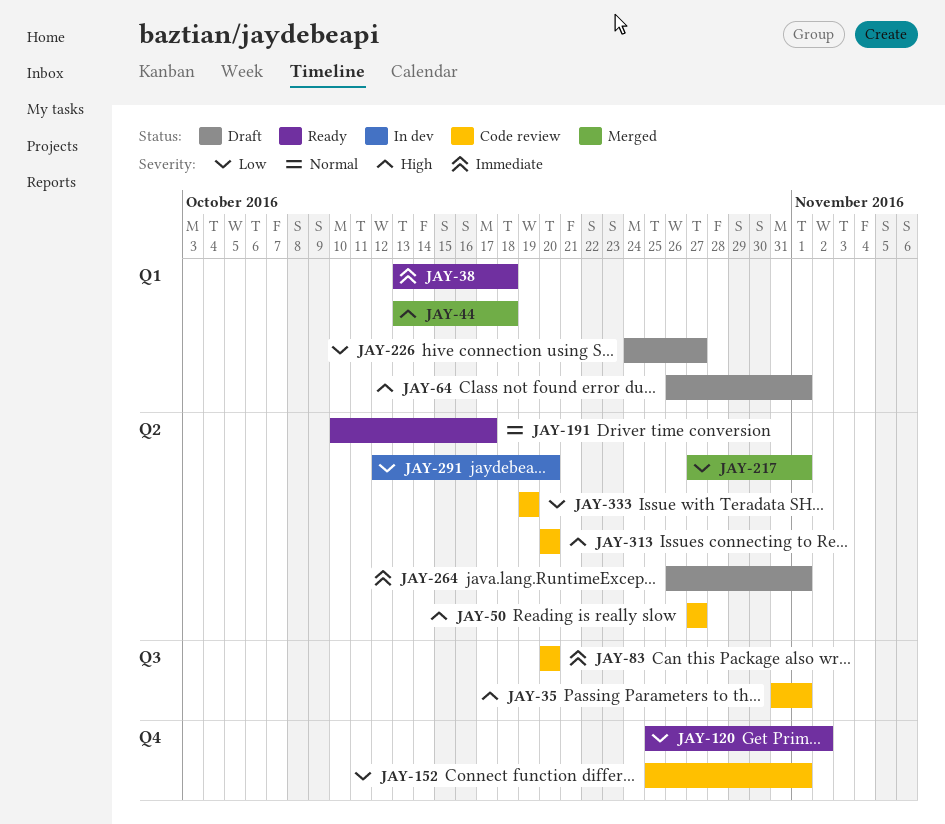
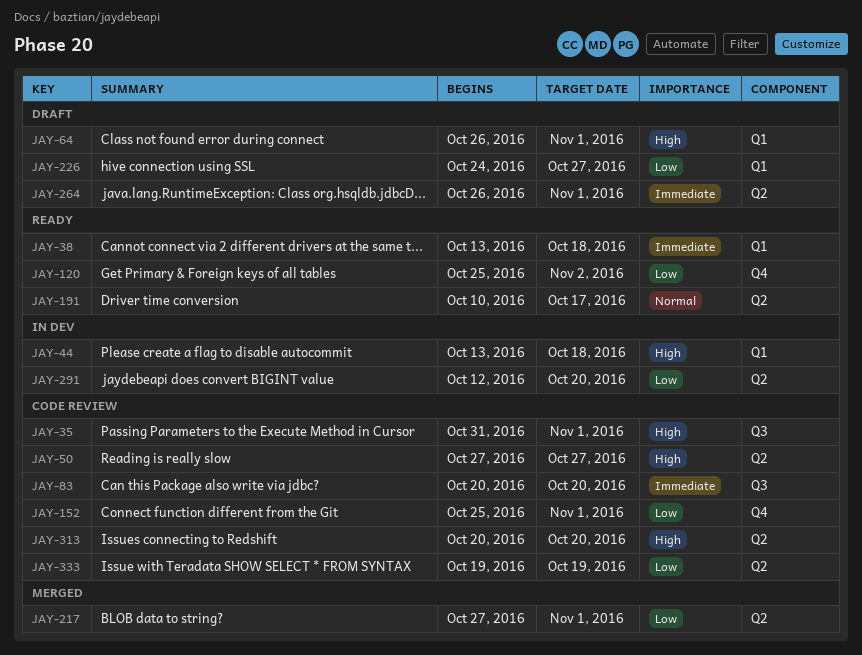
JAY-44, status: Merged -> In dev

